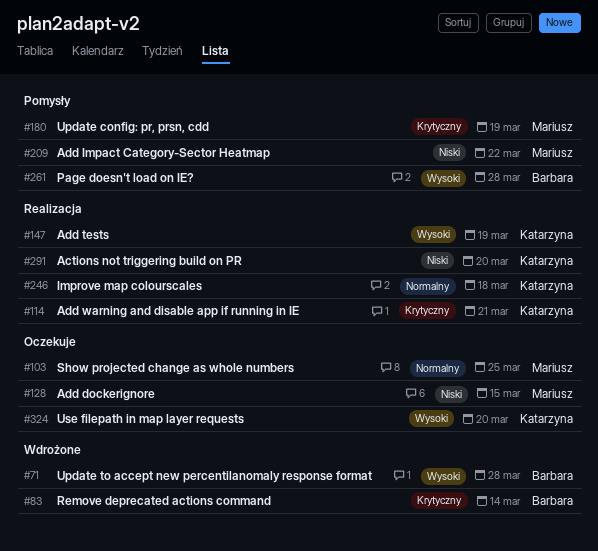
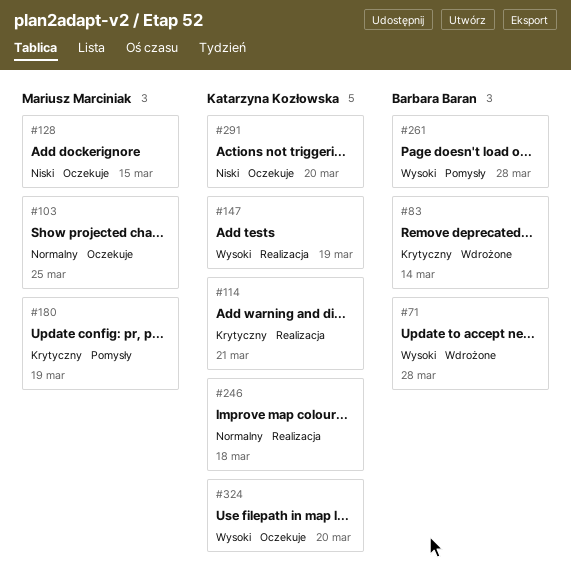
#209: present -> none
#291, status: Realizacja -> Oczekuje

